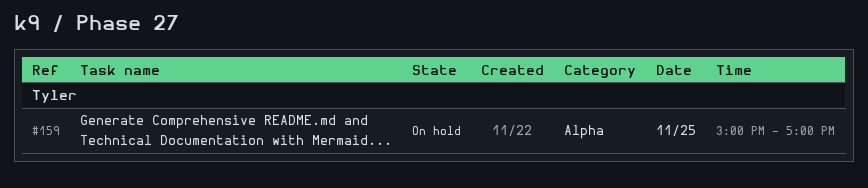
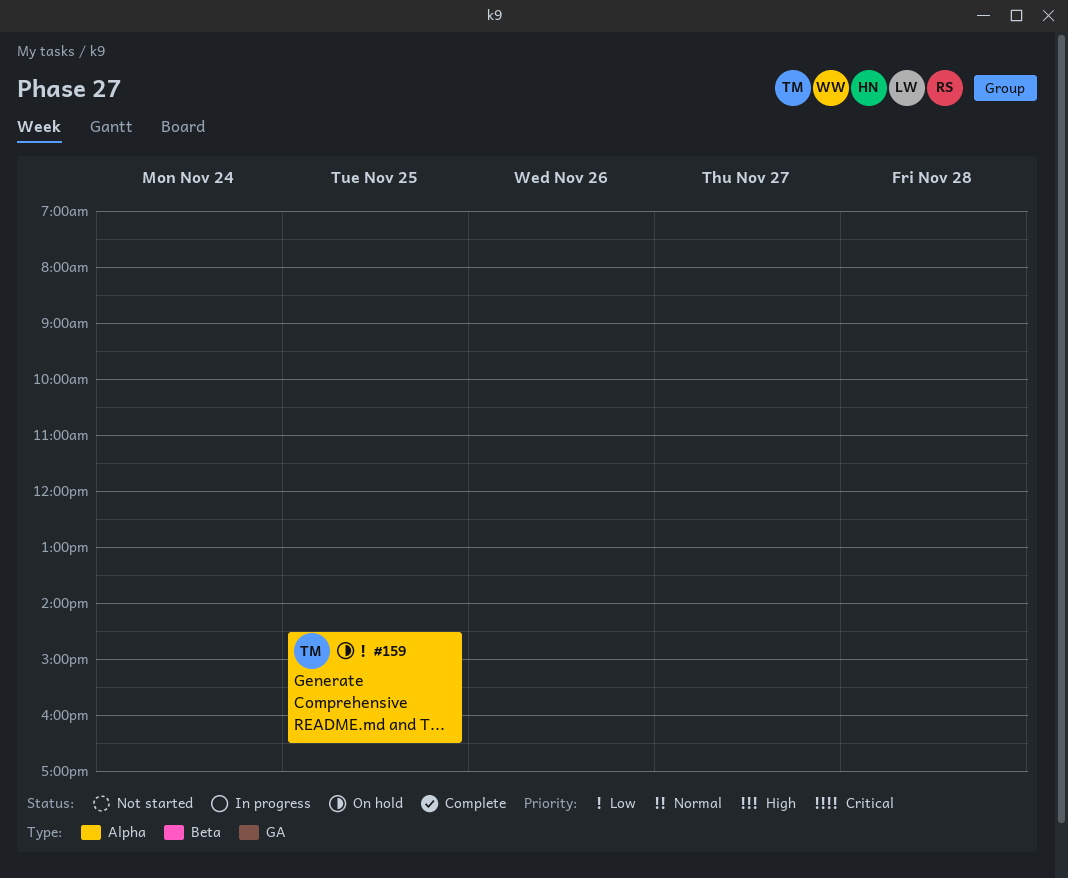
#159, begins: 15:00 -> 14:30
#159, ends: 17:00 -> 16:30

